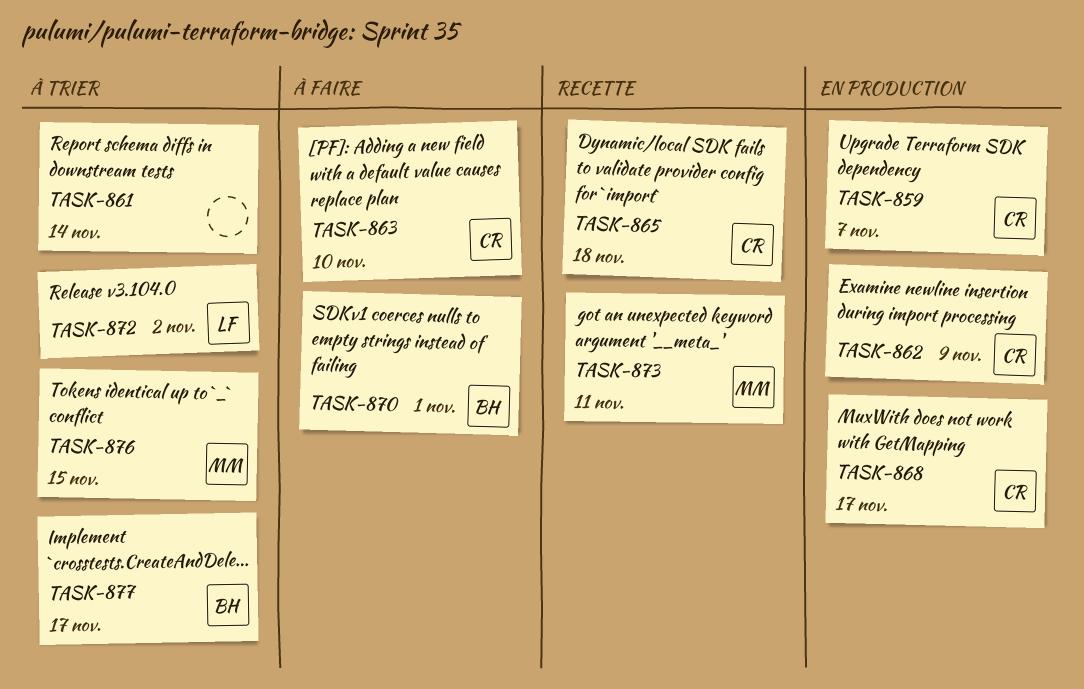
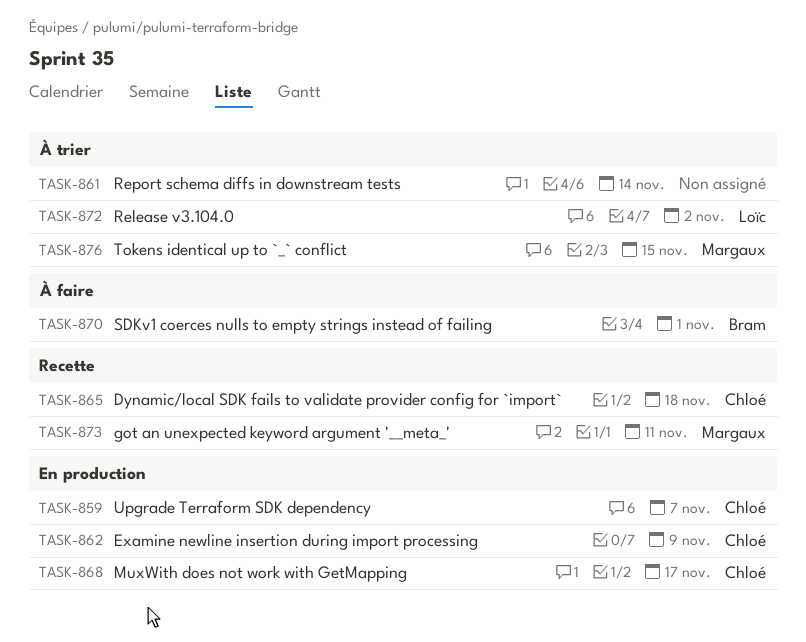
TASK-863: present -> none
TASK-877: present -> none

